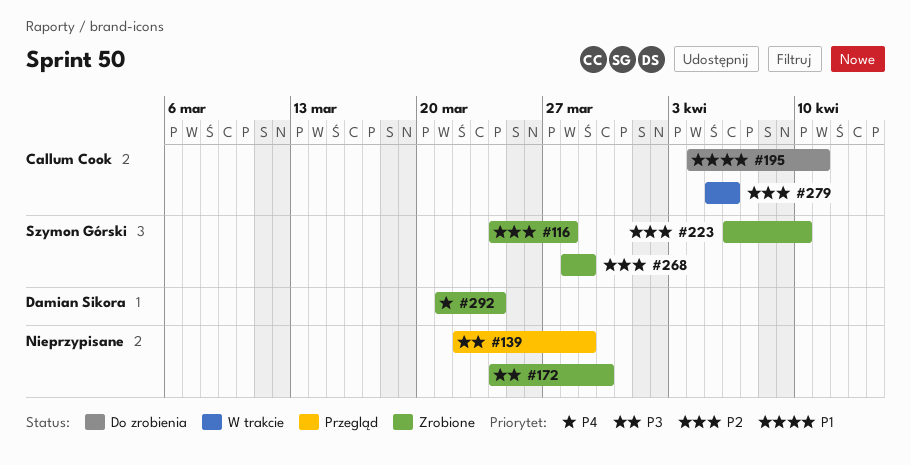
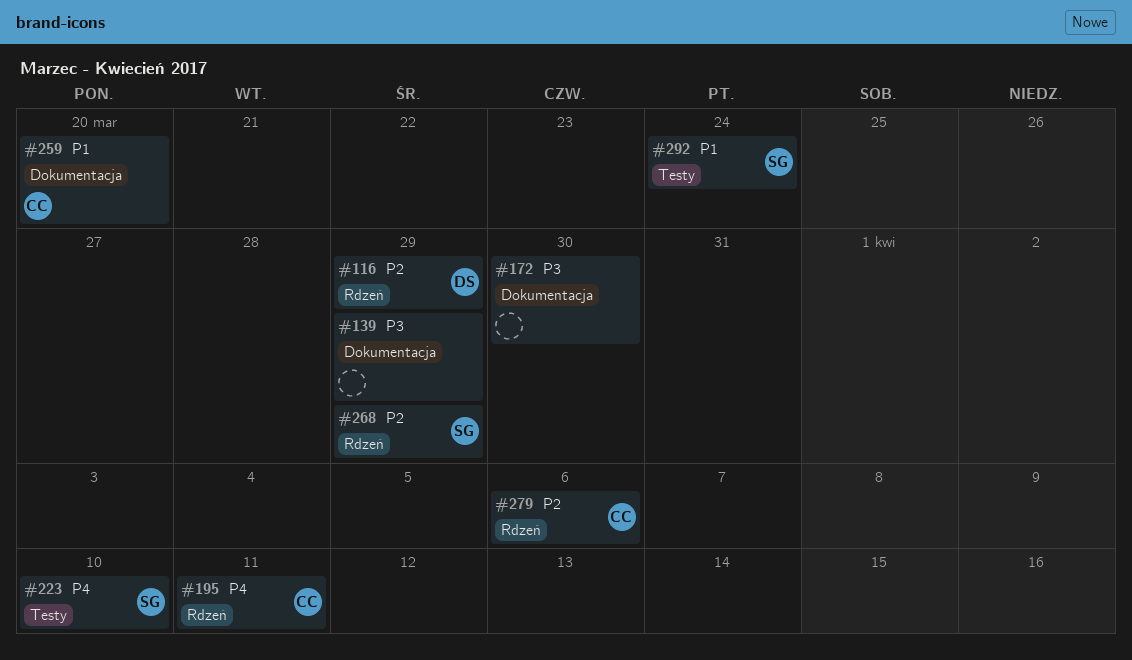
#116, owner: Szymon Górski -> Damian Sikora
#116, due: Mar 28 -> Mar 29
#195, priority: P1 -> P4
#223, priority: P2 -> P4
#259: none -> present
#292, owner: Damian Sikora -> Szymon Górski
#292, priority: P4 -> P1

